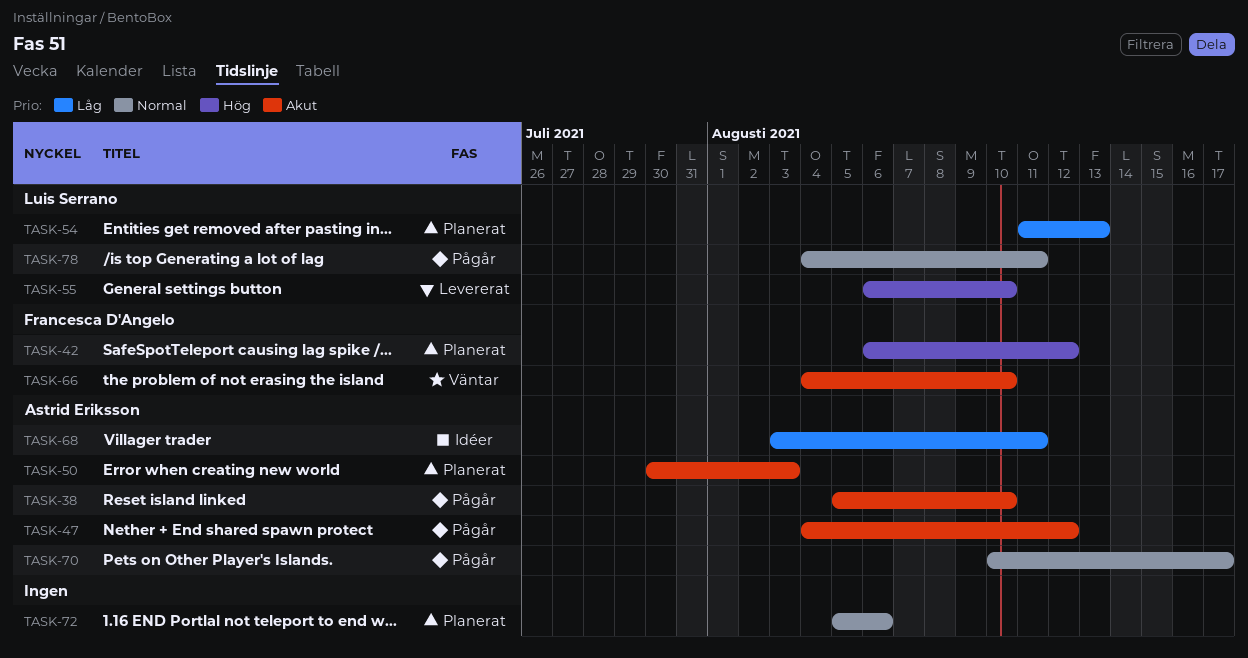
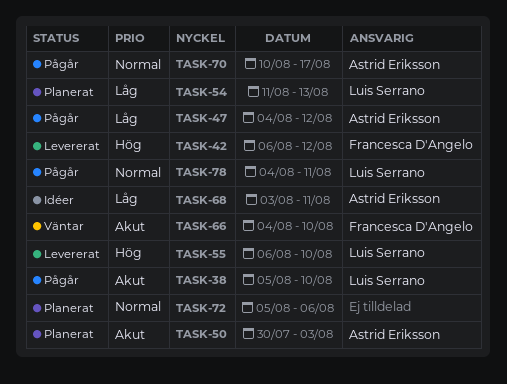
TASK-38, owner: Astrid Eriksson -> Luis Serrano
TASK-42, status: Planerat -> Levererat
TASK-47, priority: Akut -> Låg

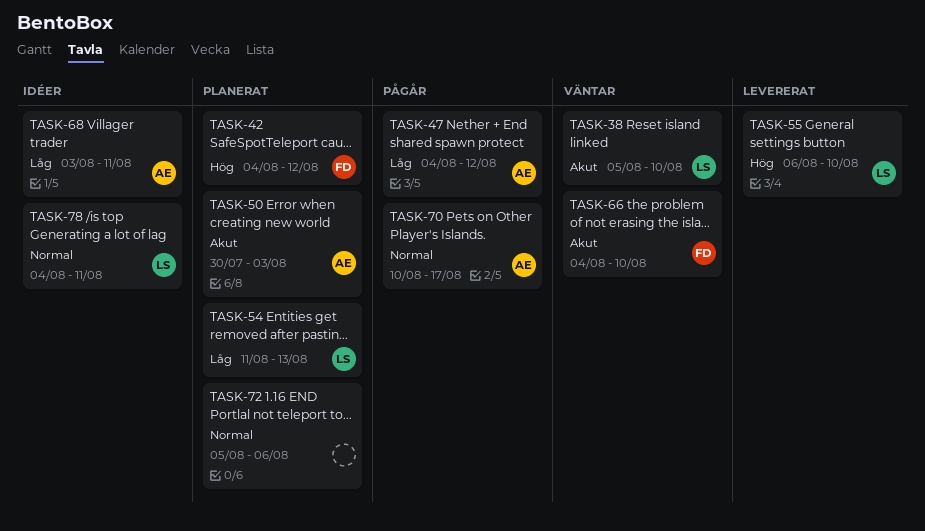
TASK-38, status: Pågår -> Väntar
TASK-42, status: Levererat -> Planerat
TASK-42, start: Aug 6 -> Aug 4
TASK-78, status: Pågår -> Idéer

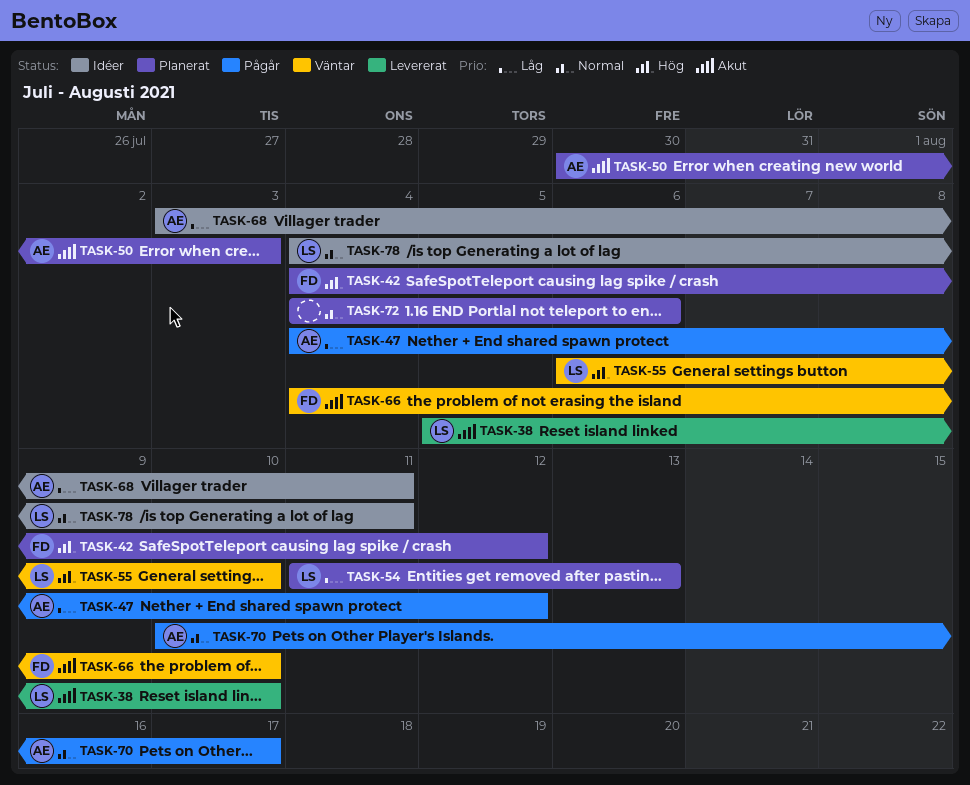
TASK-38, status: Väntar -> Levererat
TASK-55, status: Levererat -> Väntar
TASK-72, start: Aug 5 -> Aug 4

